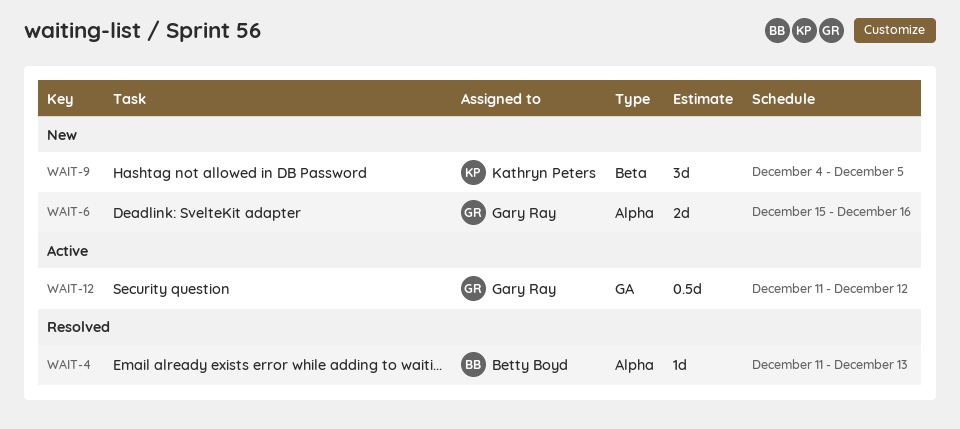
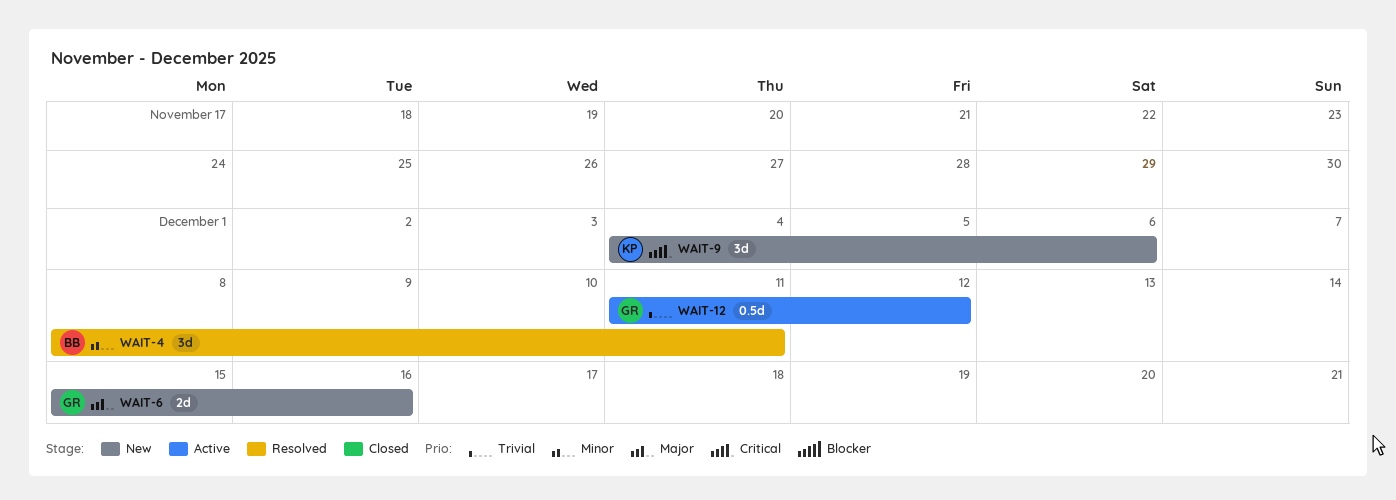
WAIT-4, estimate: 1d -> 3d
WAIT-4, start: Dec 11 -> Dec 8
WAIT-4, due: Dec 13 -> Dec 11
WAIT-9, due: Dec 5 -> Dec 6

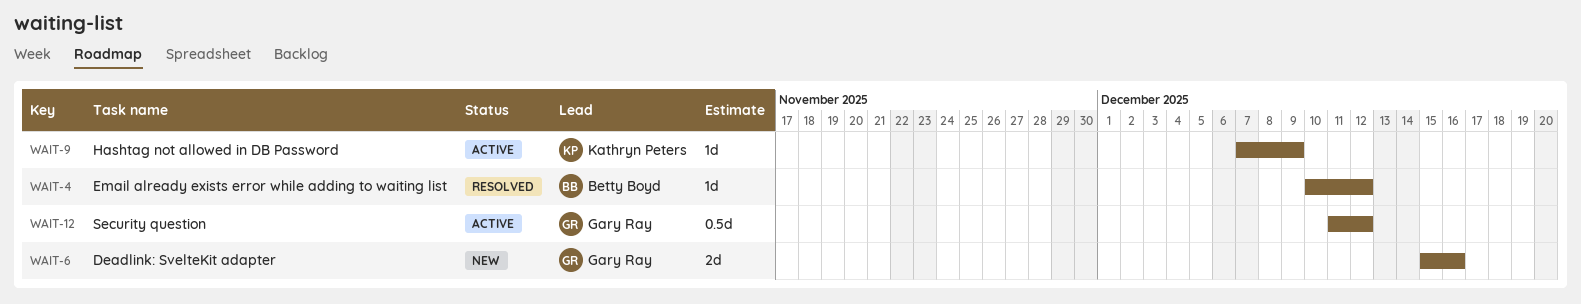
WAIT-4, estimate: 3d -> 1d
WAIT-4, start: Dec 8 -> Dec 10
WAIT-4, due: Dec 11 -> Dec 12
WAIT-9, status: New -> Active
WAIT-9, estimate: 3d -> 1d
WAIT-9, start: Dec 4 -> Dec 7
WAIT-9, due: Dec 6 -> Dec 9

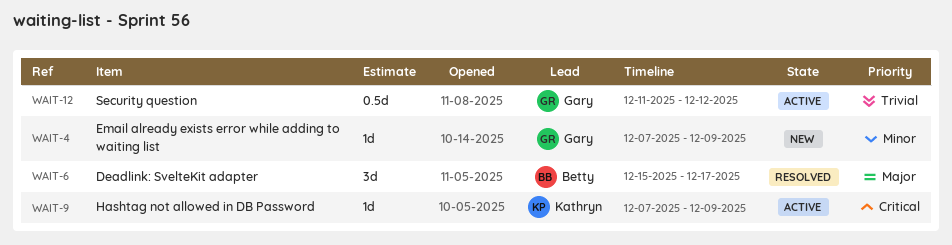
WAIT-4, status: Resolved -> New
WAIT-4, owner: Betty Boyd -> Gary Ray
WAIT-4, start: Dec 10 -> Dec 7
WAIT-4, due: Dec 12 -> Dec 9
WAIT-6, status: New -> Resolved
WAIT-6, owner: Gary Ray -> Betty Boyd
WAIT-6, estimate: 2d -> 3d
WAIT-6, due: Dec 16 -> Dec 17

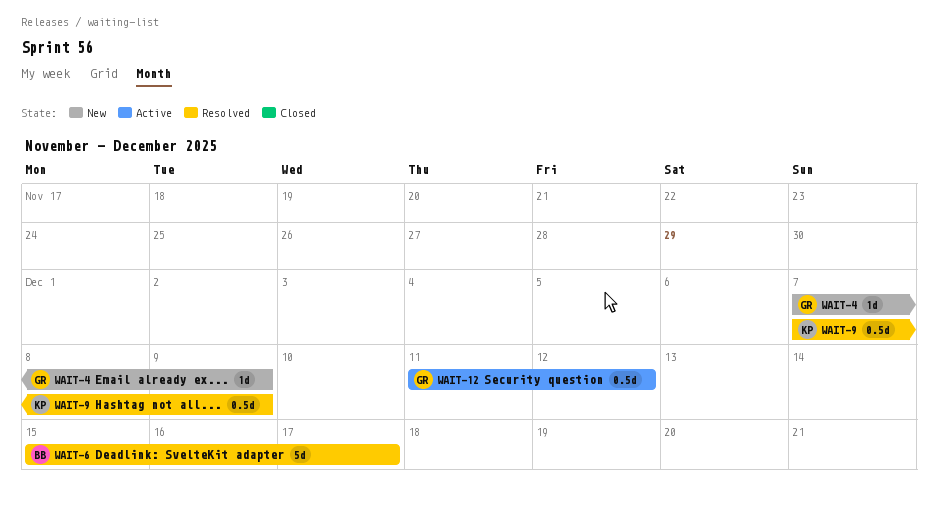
WAIT-6, estimate: 3d -> 5d
WAIT-9, status: Active -> Resolved
WAIT-9, estimate: 1d -> 0.5d

